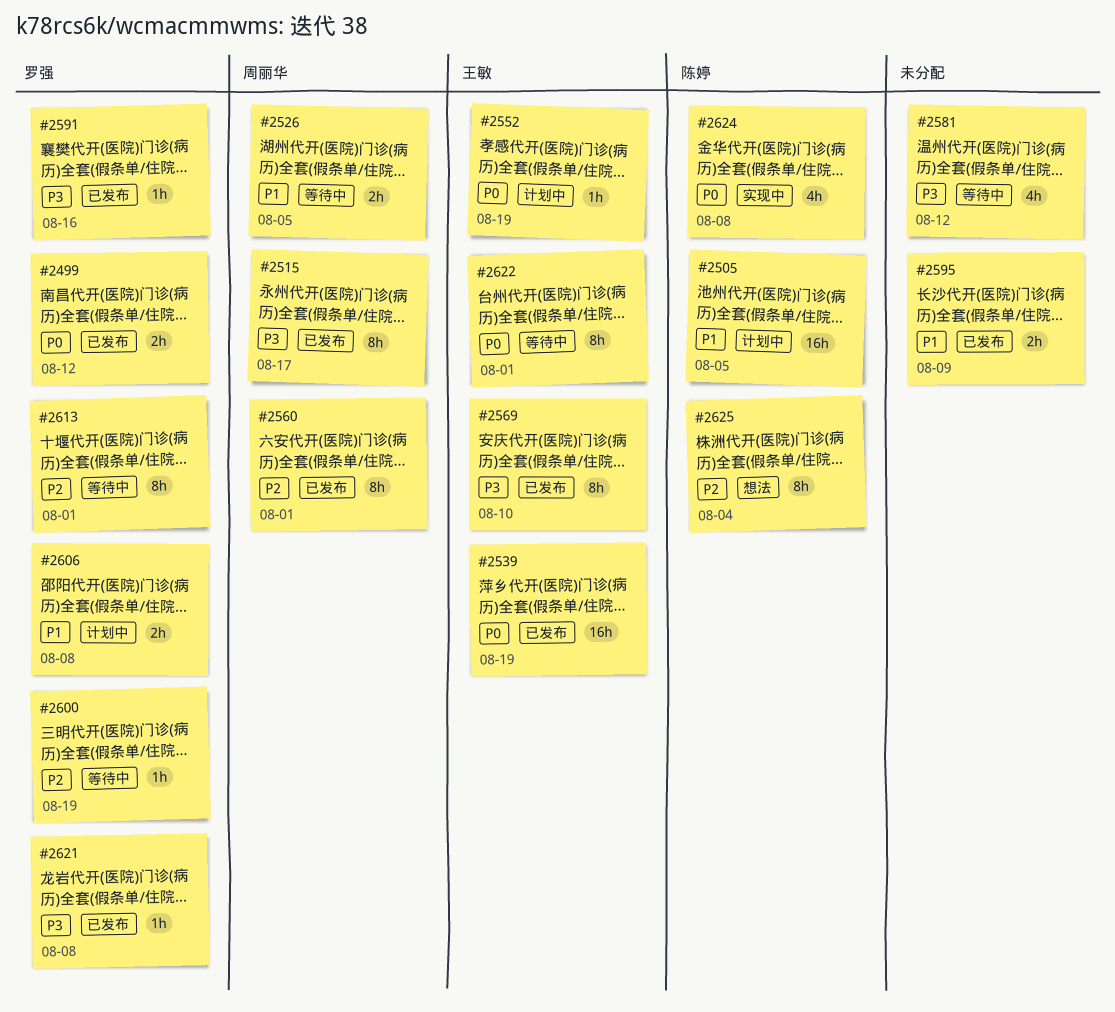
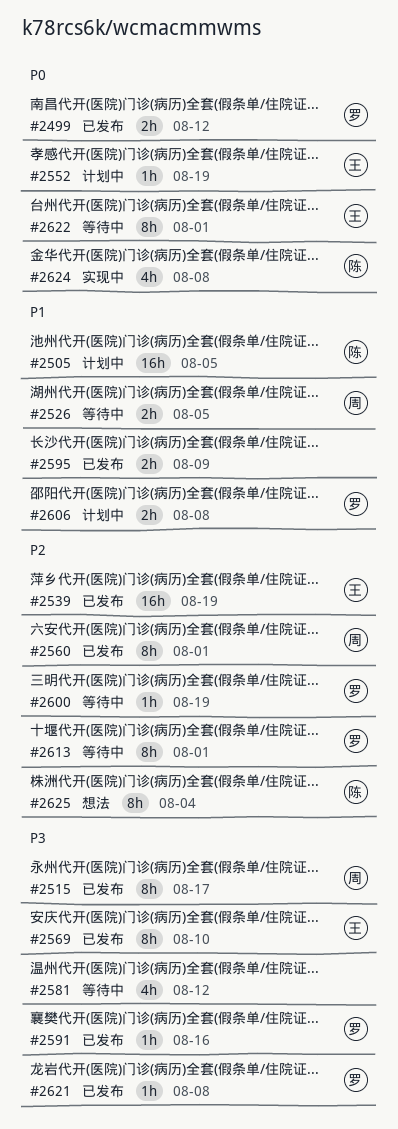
#2539, priority: P0 -> P2

